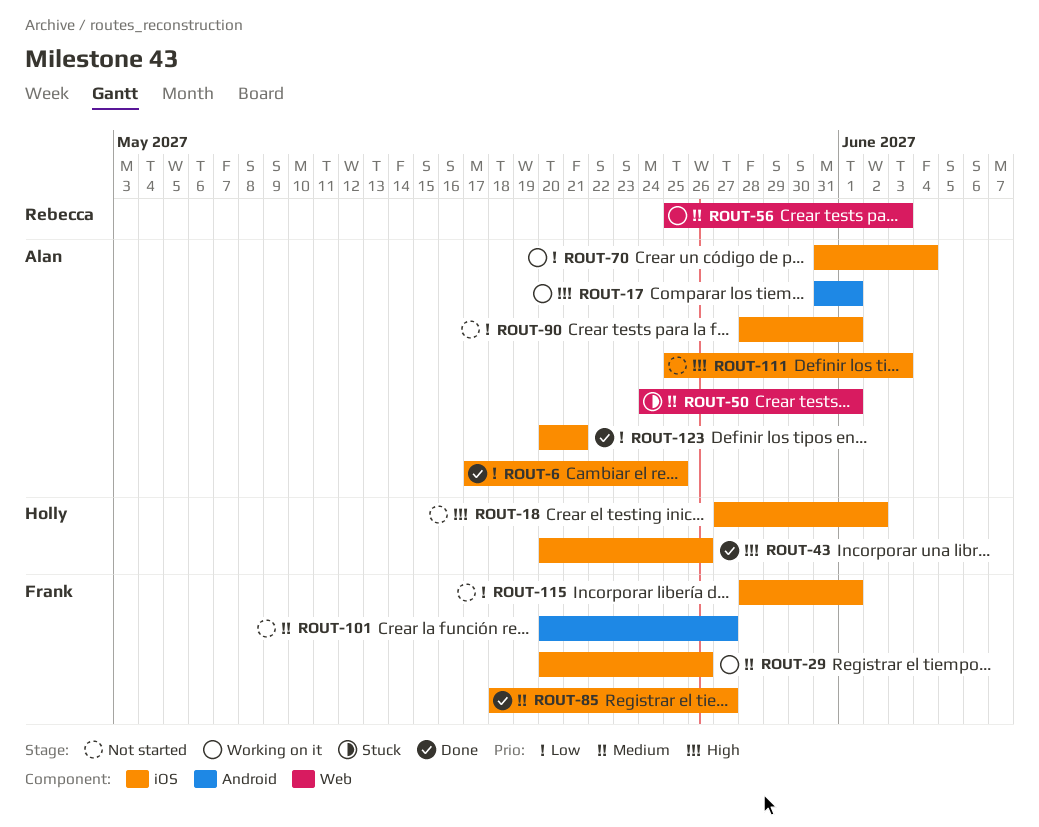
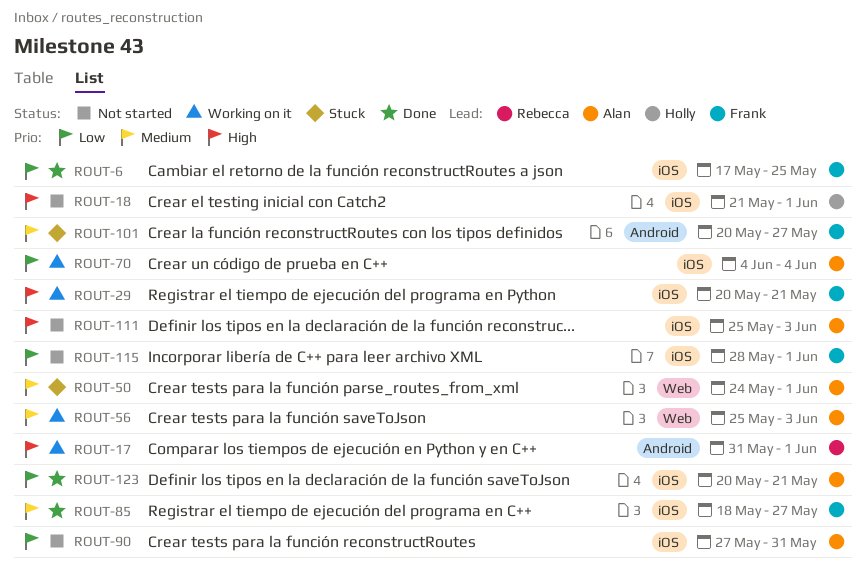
ROUT-6, owner: Alan -> Frank
ROUT-17, owner: Alan -> Rebecca
ROUT-18, start: May 27 -> May 21
ROUT-18, due: Jun 2 -> Jun 1
ROUT-29, priority: Medium -> High
ROUT-29, due: May 26 -> May 21
ROUT-43: present -> none
ROUT-56, owner: Rebecca -> Alan
ROUT-70, start: May 31 -> Jun 4
ROUT-90, start: May 28 -> May 27
ROUT-90, due: Jun 1 -> May 31
ROUT-101, status: Not started -> Stuck

